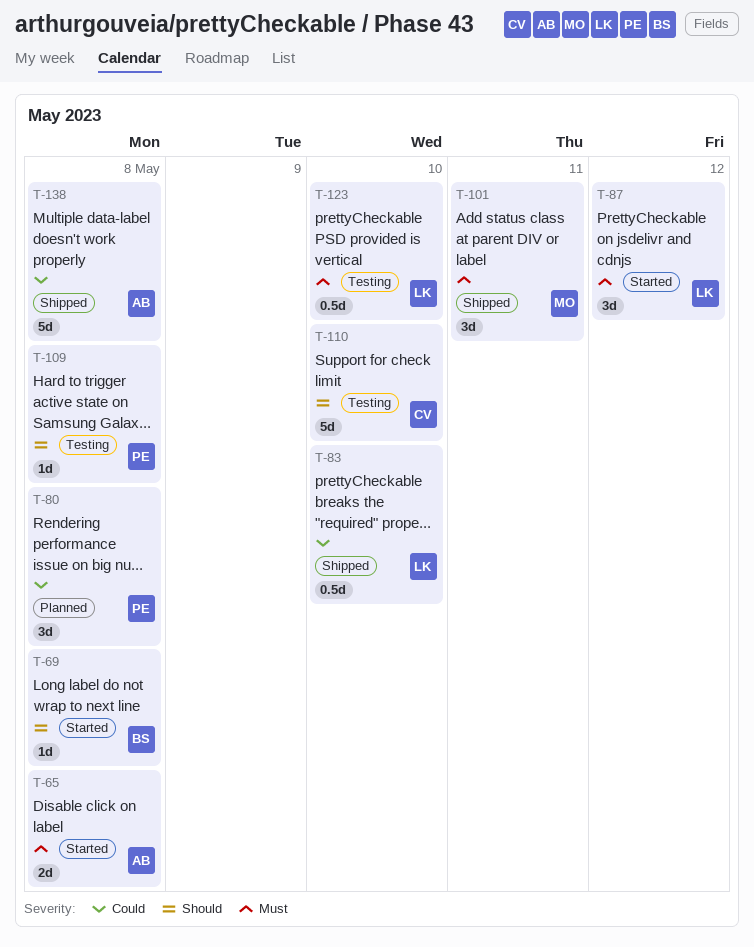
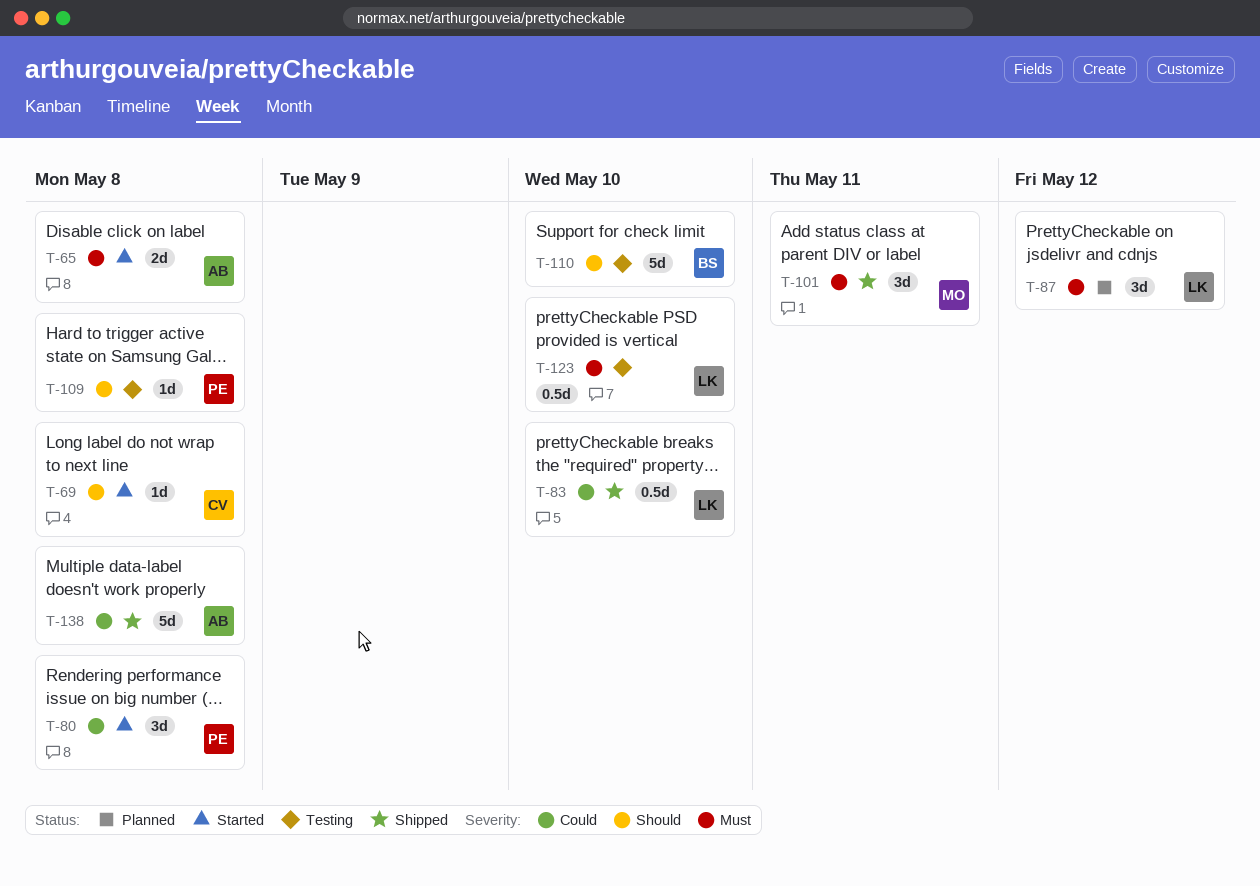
T-69, owner: BS -> CV
T-80, status: Planned -> Started
T-87, status: Started -> Planned
T-110, owner: CV -> BS

